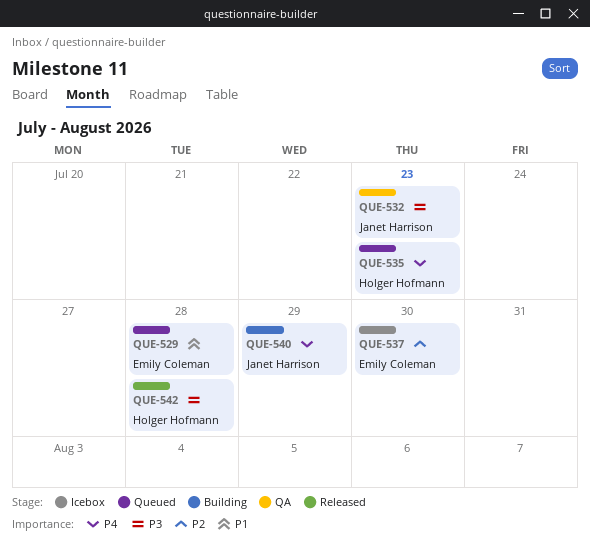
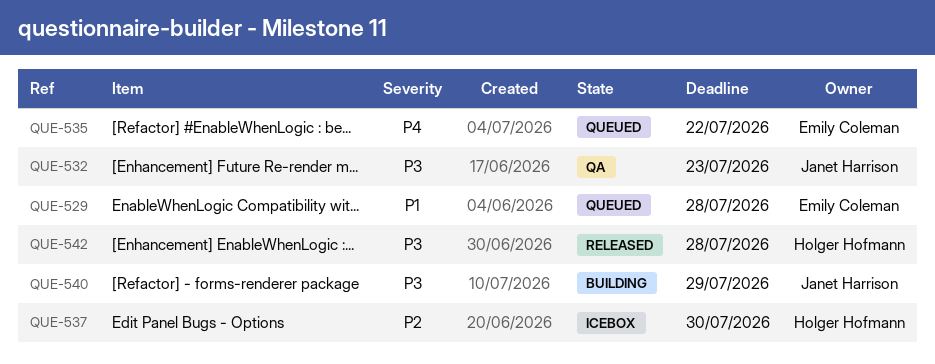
QUE-535, owner: Holger Hofmann -> Emily Coleman
QUE-535, due: Jul 23 -> Jul 22
QUE-537, owner: Emily Coleman -> Holger Hofmann
QUE-540, priority: P4 -> P3

